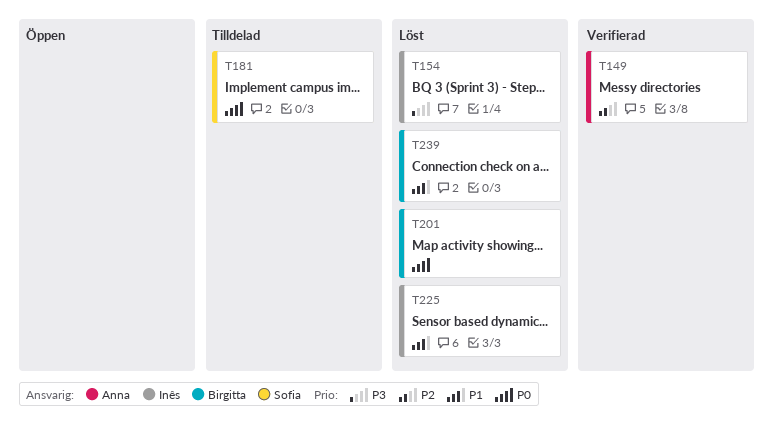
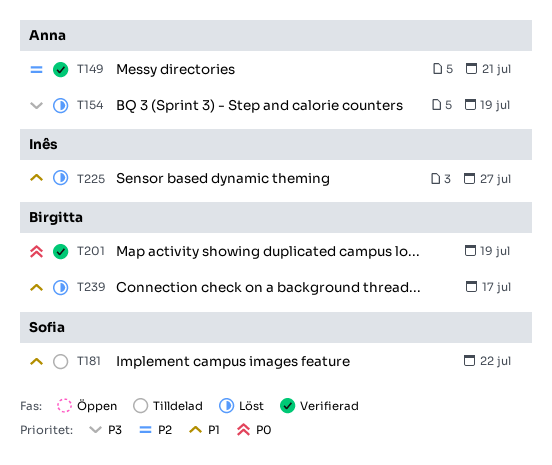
T154, owner: Inês -> Anna
T181, priority: P0 -> P1
T201, status: Löst -> Verifierad

